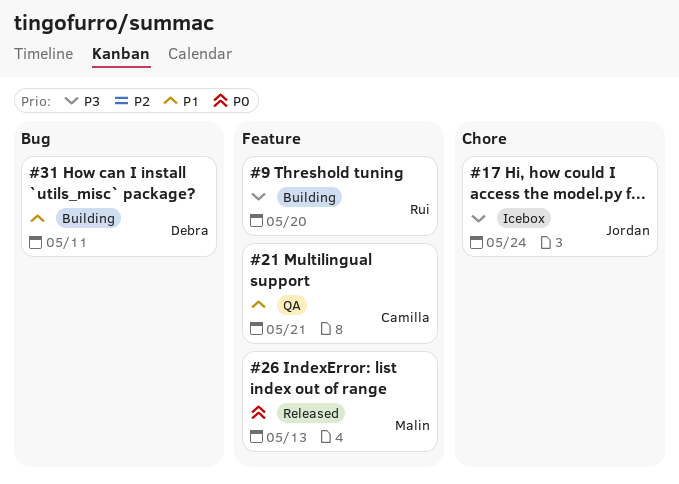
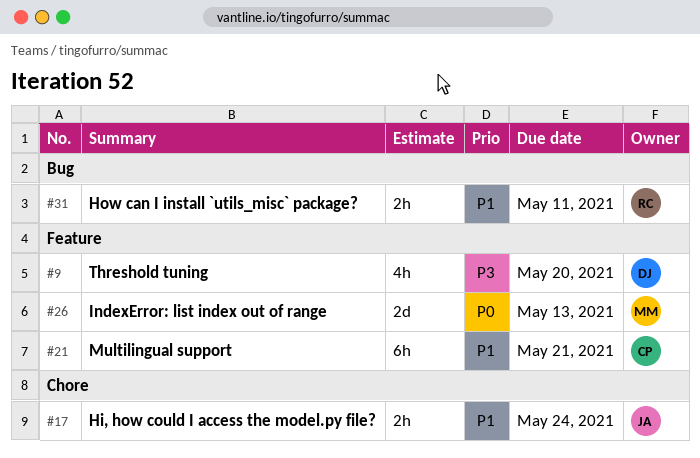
#9, owner: Rui -> Debra
#17, priority: P3 -> P1
#31, owner: Debra -> Rui

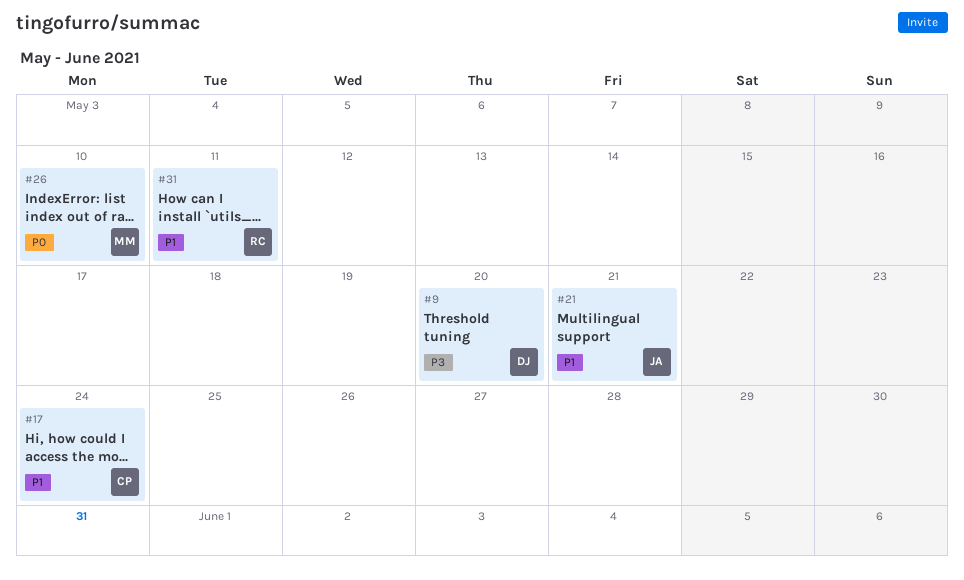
#17, owner: JA -> CP
#21, owner: CP -> JA
#26, due: May 13 -> May 10

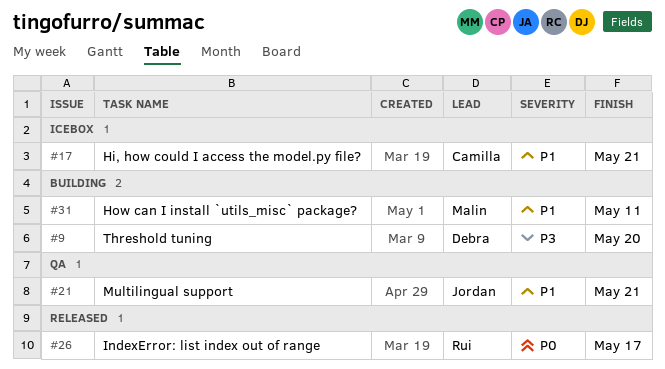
#17, due: May 24 -> May 21
#26, owner: Malin -> Rui
#26, due: May 10 -> May 17
#31, owner: Rui -> Malin

